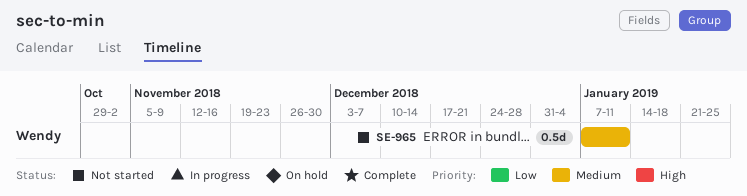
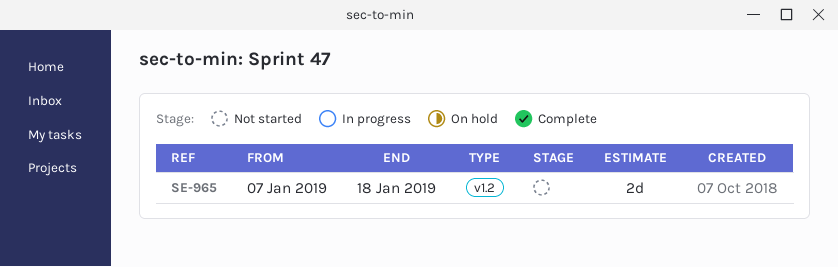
SE-965, estimate: 0.5d -> 2d
SE-965, due: Jan 11 -> Jan 18

